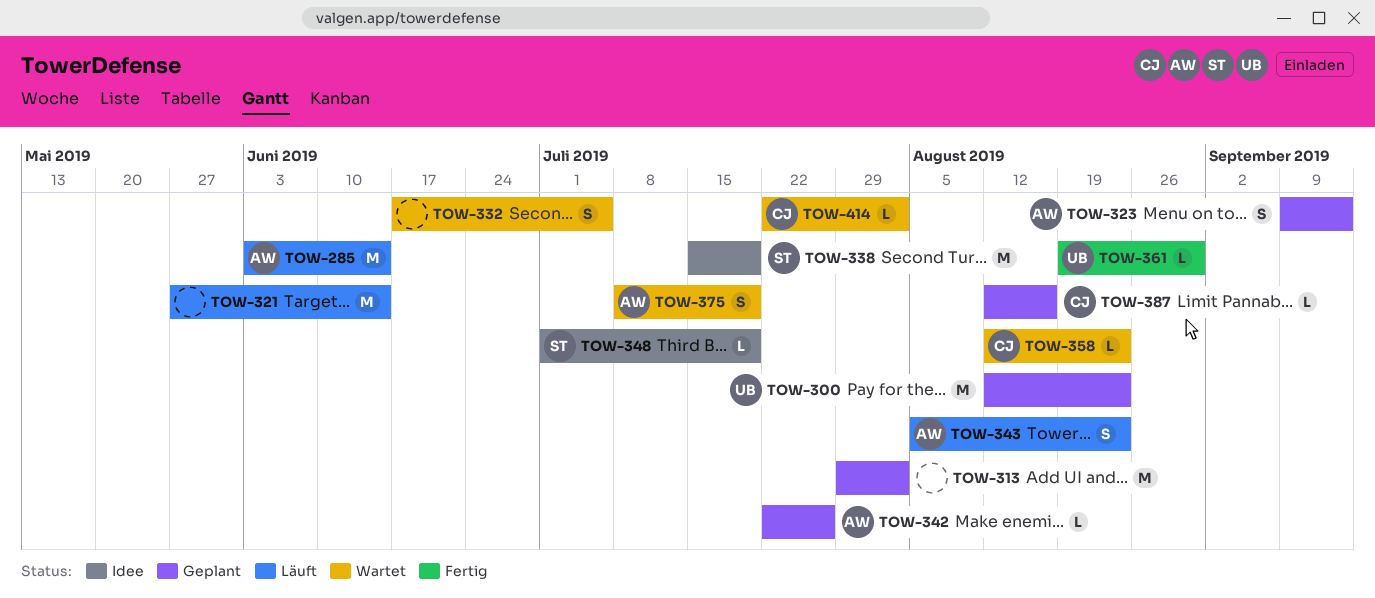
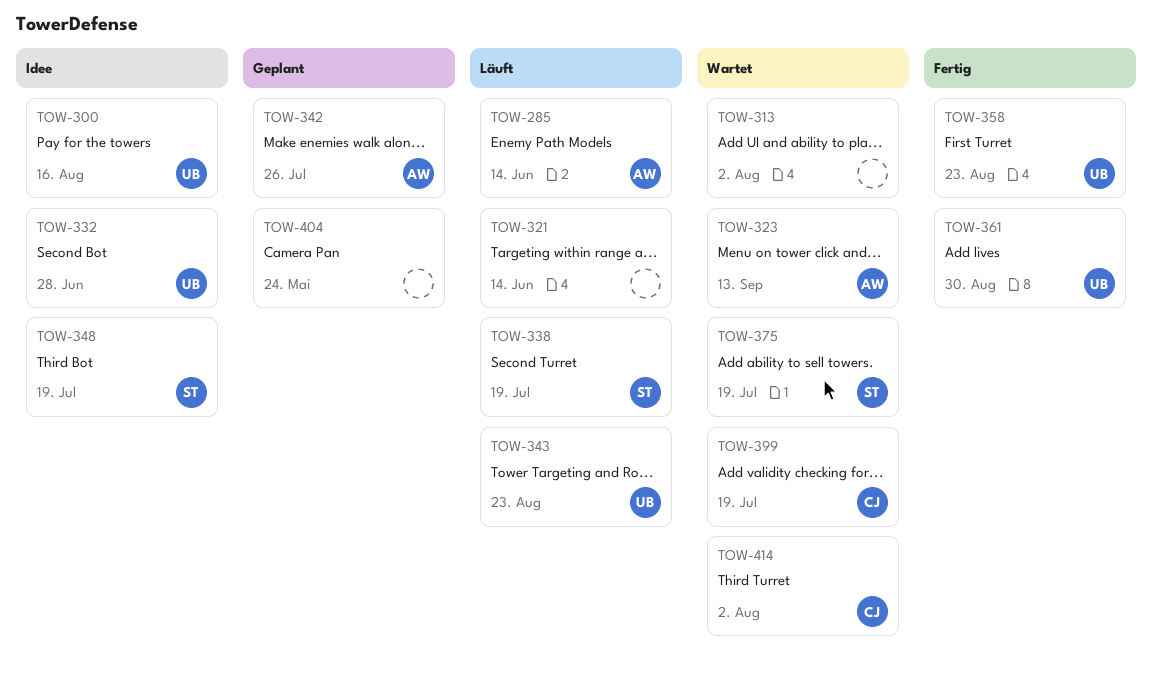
TOW-300, status: Geplant -> Idee
TOW-300, due: Aug 23 -> Aug 16
TOW-313, status: Geplant -> Wartet
TOW-323, status: Geplant -> Wartet
TOW-332, status: Wartet -> Idee
TOW-332, owner: none -> UB
TOW-332, due: Jul 5 -> Jun 28
TOW-338, status: Idee -> Läuft
TOW-343, owner: AW -> UB
TOW-358, status: Wartet -> Fertig
TOW-358, owner: CJ -> UB
TOW-375, owner: AW -> ST
TOW-387: present -> none
TOW-399: none -> present
TOW-404: none -> present

